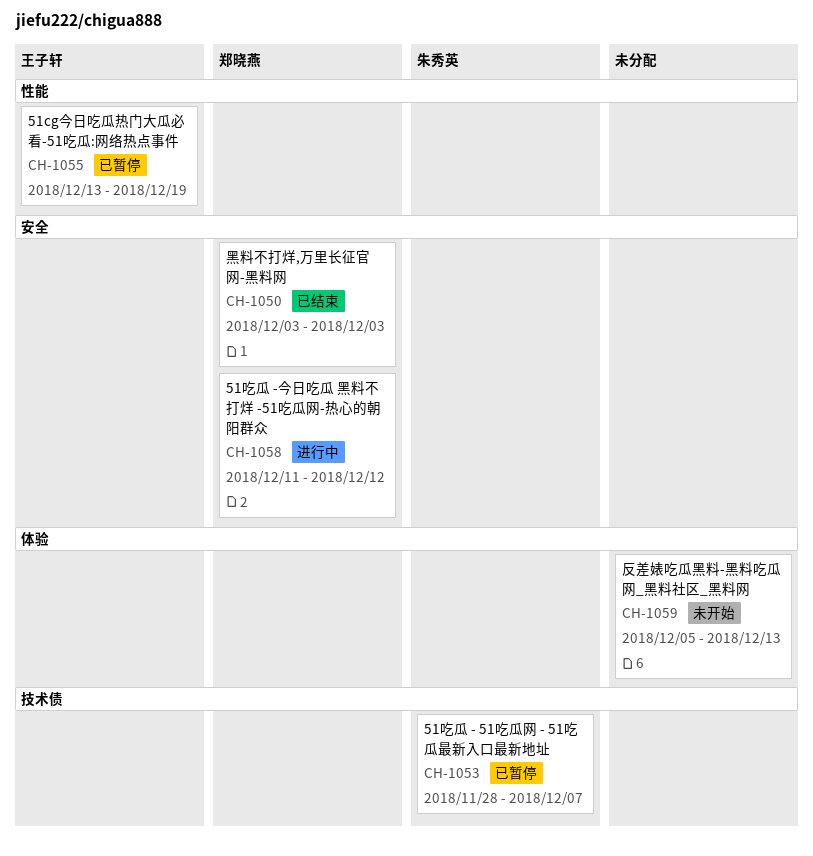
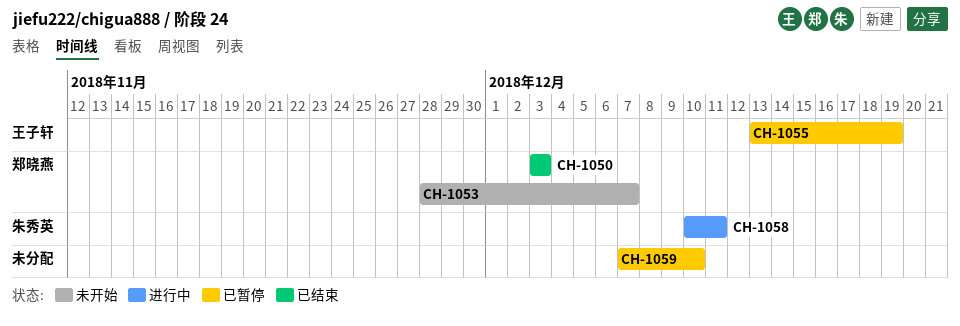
CH-1053, status: 已暂停 -> 未开始
CH-1053, owner: 朱秀英 -> 郑晓燕
CH-1058, owner: 郑晓燕 -> 朱秀英
CH-1058, start: Dec 11 -> Dec 10
CH-1058, due: Dec 12 -> Dec 11
CH-1059, status: 未开始 -> 已暂停
CH-1059, start: Dec 5 -> Dec 7
CH-1059, due: Dec 13 -> Dec 10

